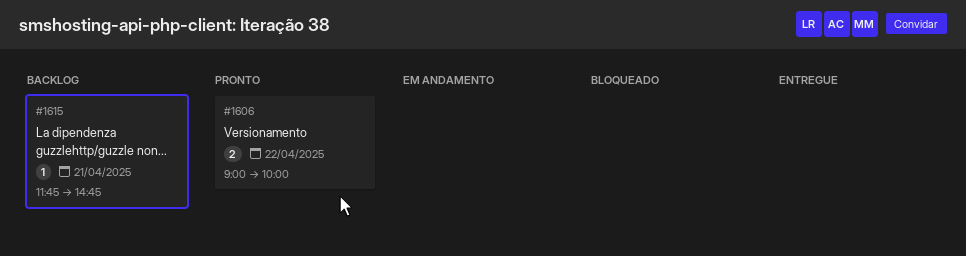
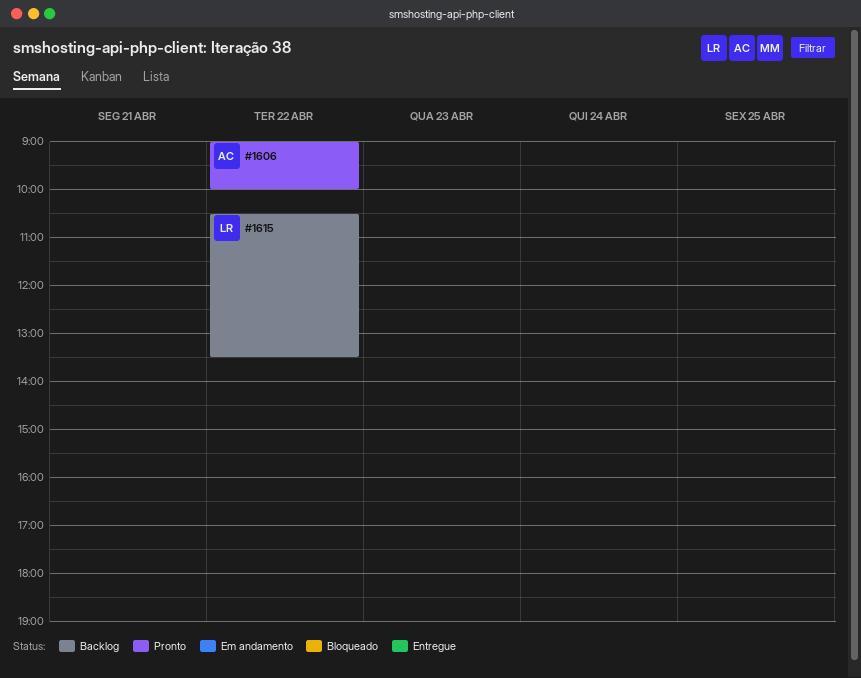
#1615, day: Apr 21 -> Apr 22
#1615, begins: 11:45 -> 10:30
#1615, ends: 14:45 -> 13:30

